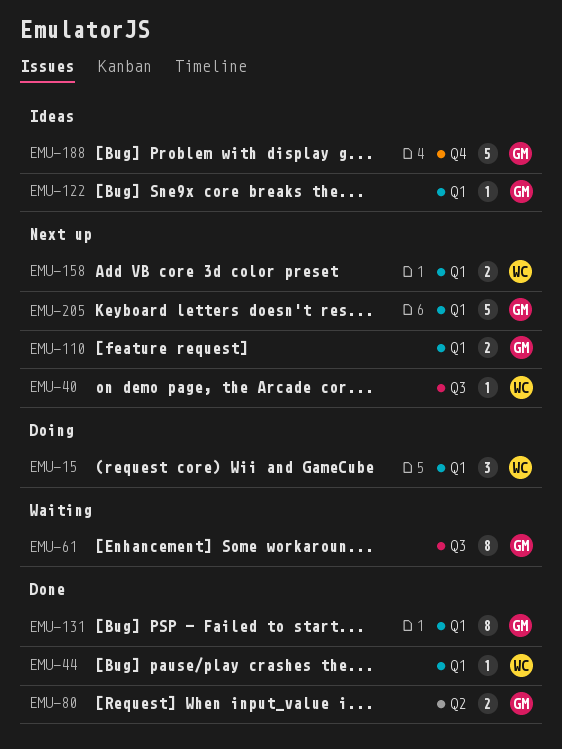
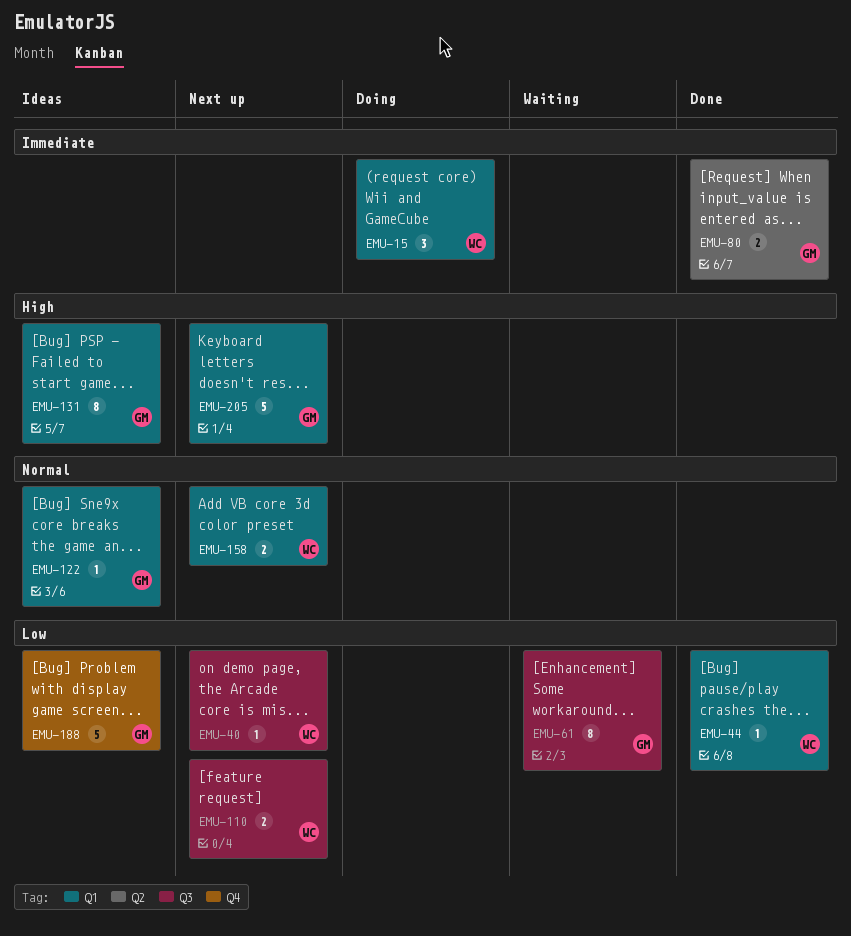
EMU-110, owner: GM -> WC
EMU-110, label: Q1 -> Q3
EMU-131, status: Done -> Ideas

